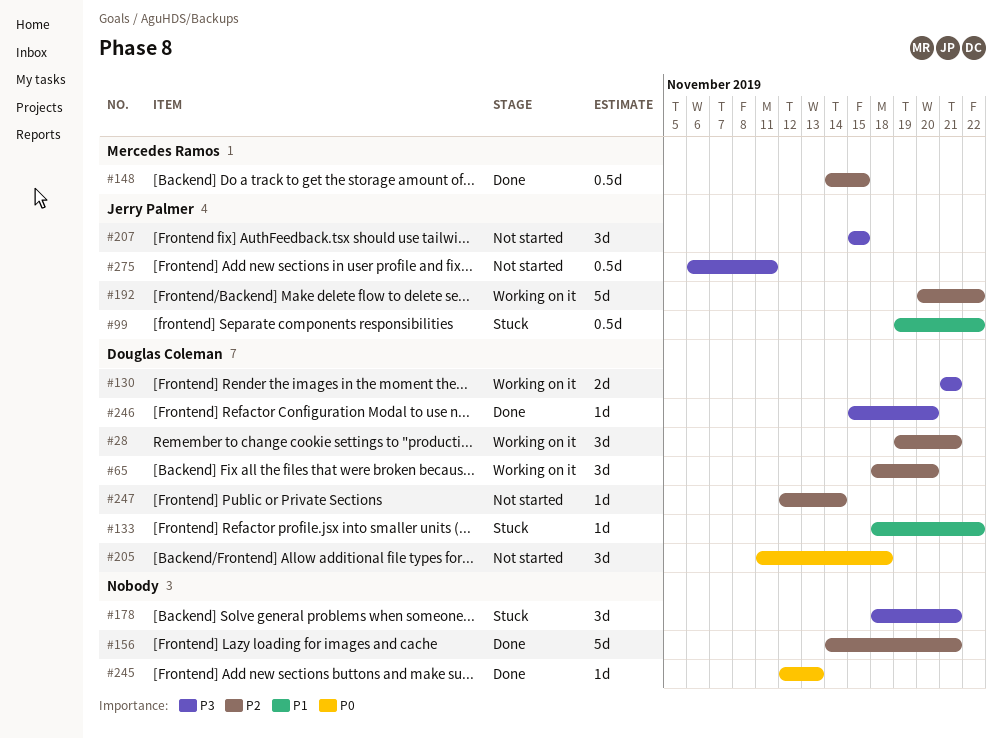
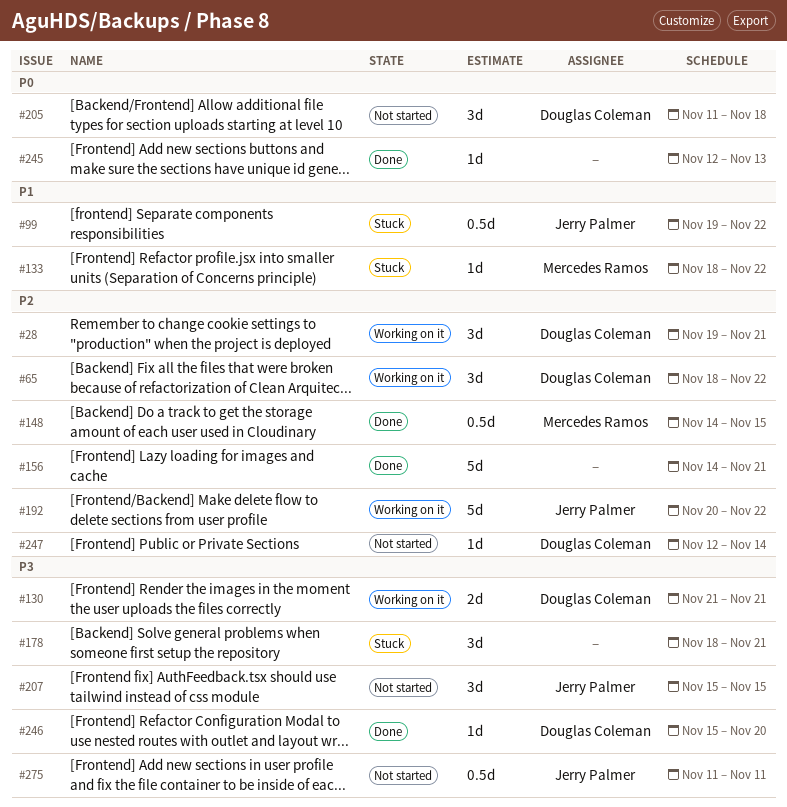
#65, due: Nov 20 -> Nov 22
#133, owner: Douglas Coleman -> Mercedes Ramos
#275, start: Nov 6 -> Nov 11

